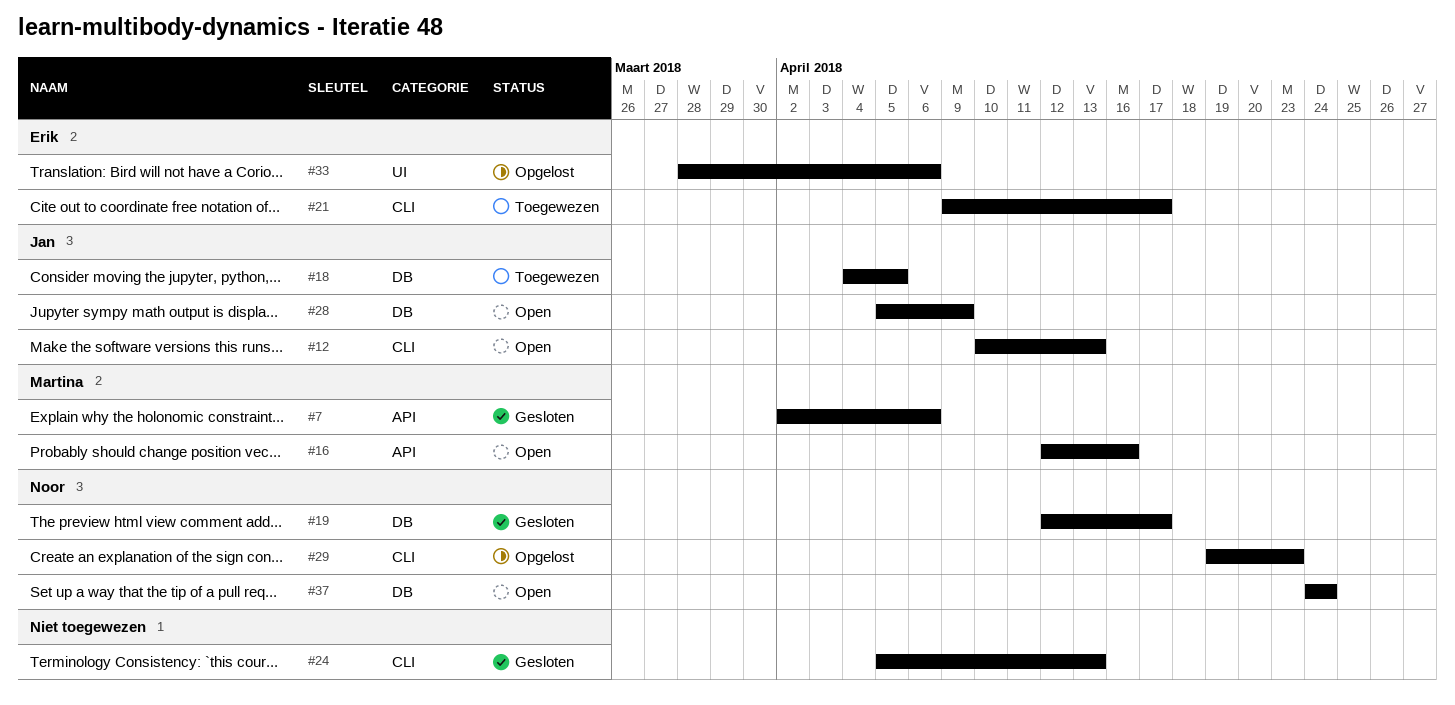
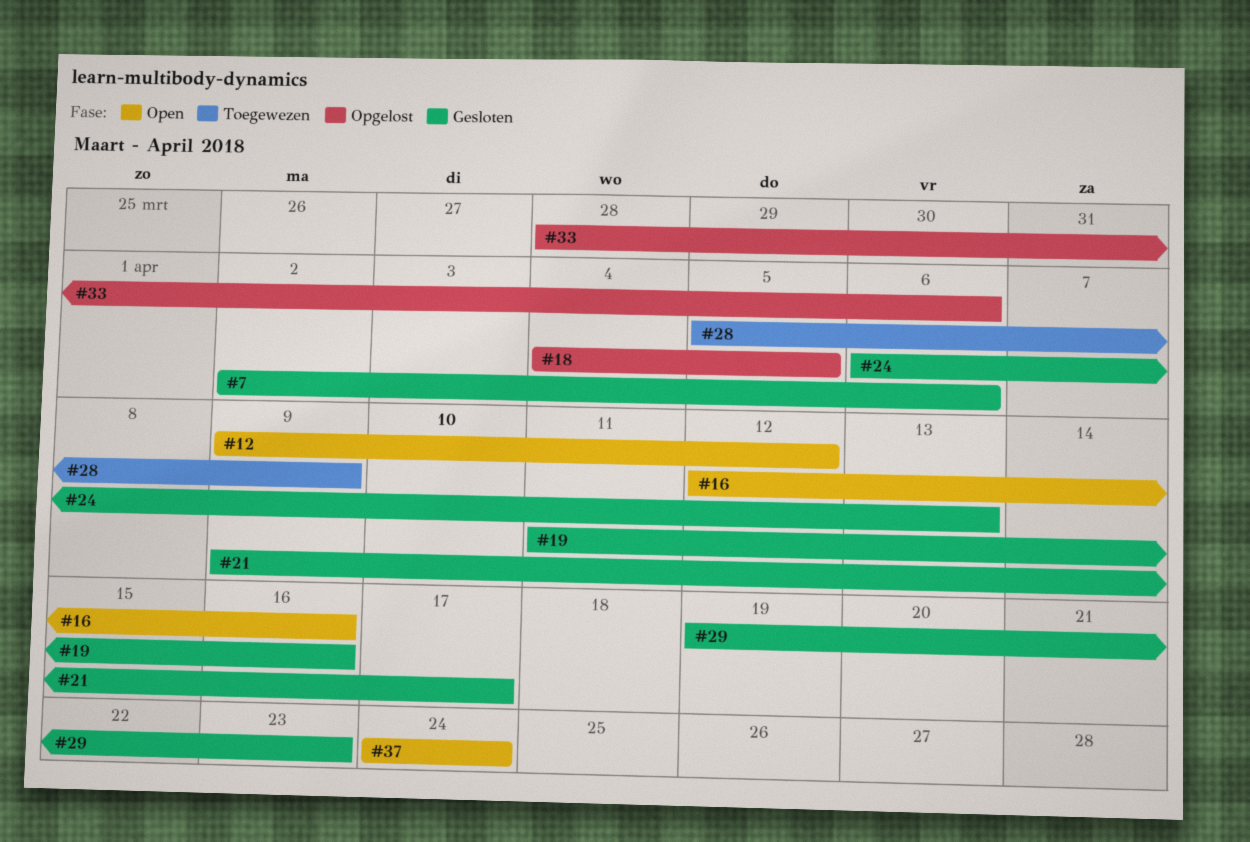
#12, start: Apr 10 -> Apr 9
#12, due: Apr 13 -> Apr 12
#18, status: Toegewezen -> Opgelost
#19, start: Apr 12 -> Apr 11
#19, due: Apr 17 -> Apr 16
#21, status: Toegewezen -> Gesloten
#24, start: Apr 5 -> Apr 6
#28, status: Open -> Toegewezen
#29, status: Opgelost -> Gesloten

